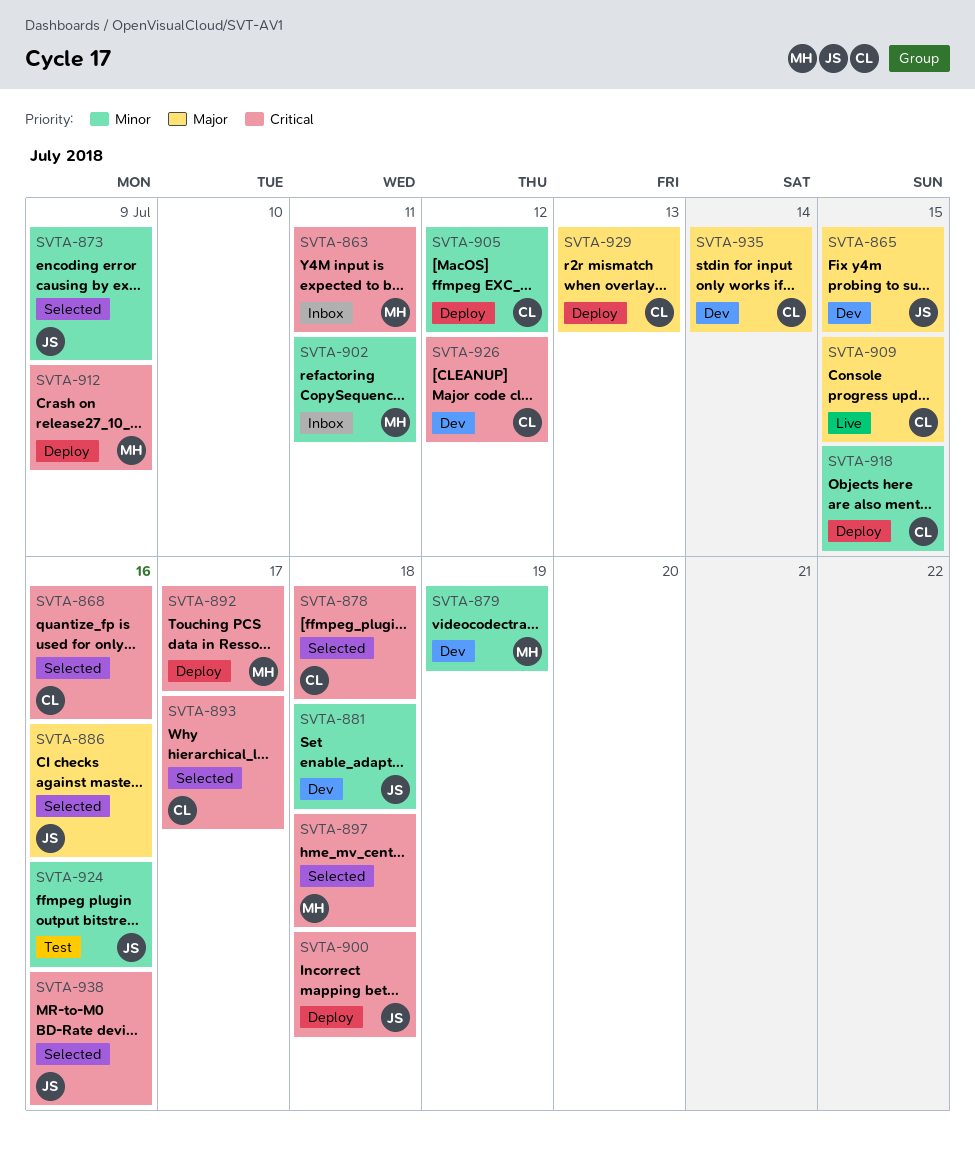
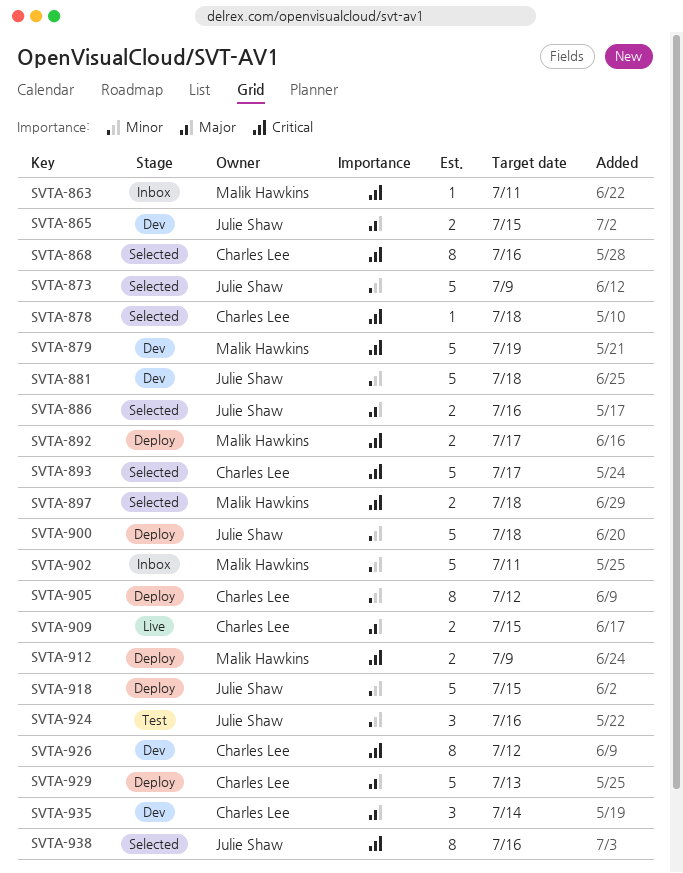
SVTA-879, priority: Minor -> Critical
SVTA-900, priority: Critical -> Minor
SVTA-918, owner: Charles Lee -> Julie Shaw

